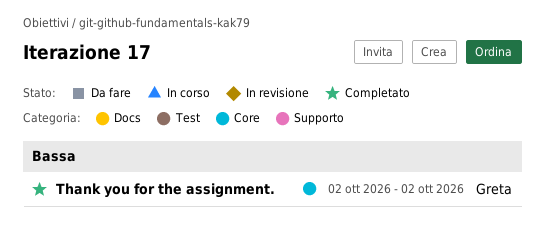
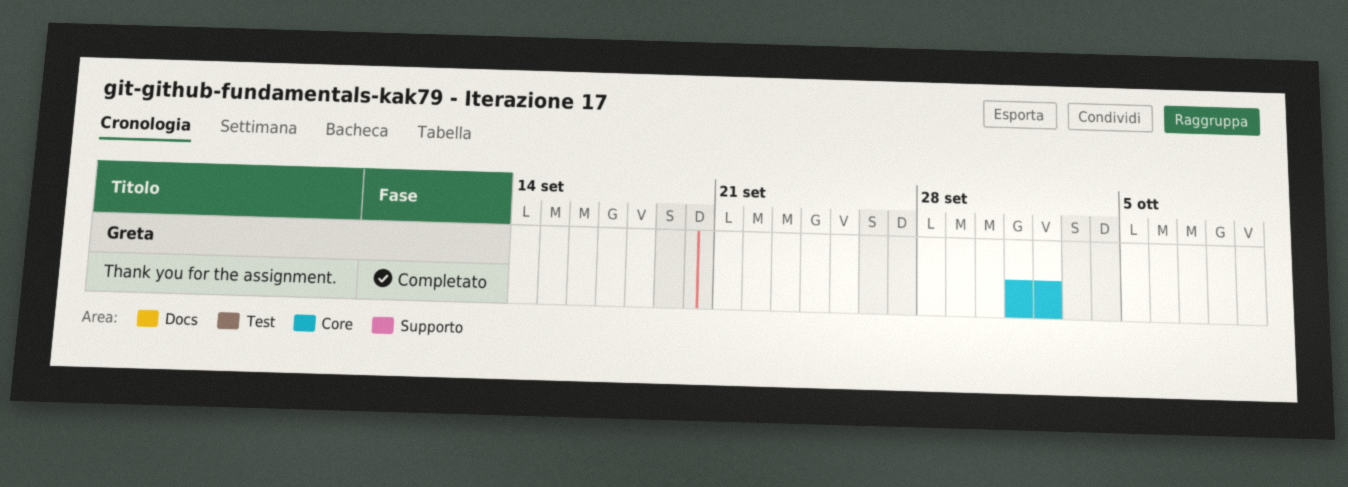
Thank you for the assignment., start: Oct 2 -> Oct 1

